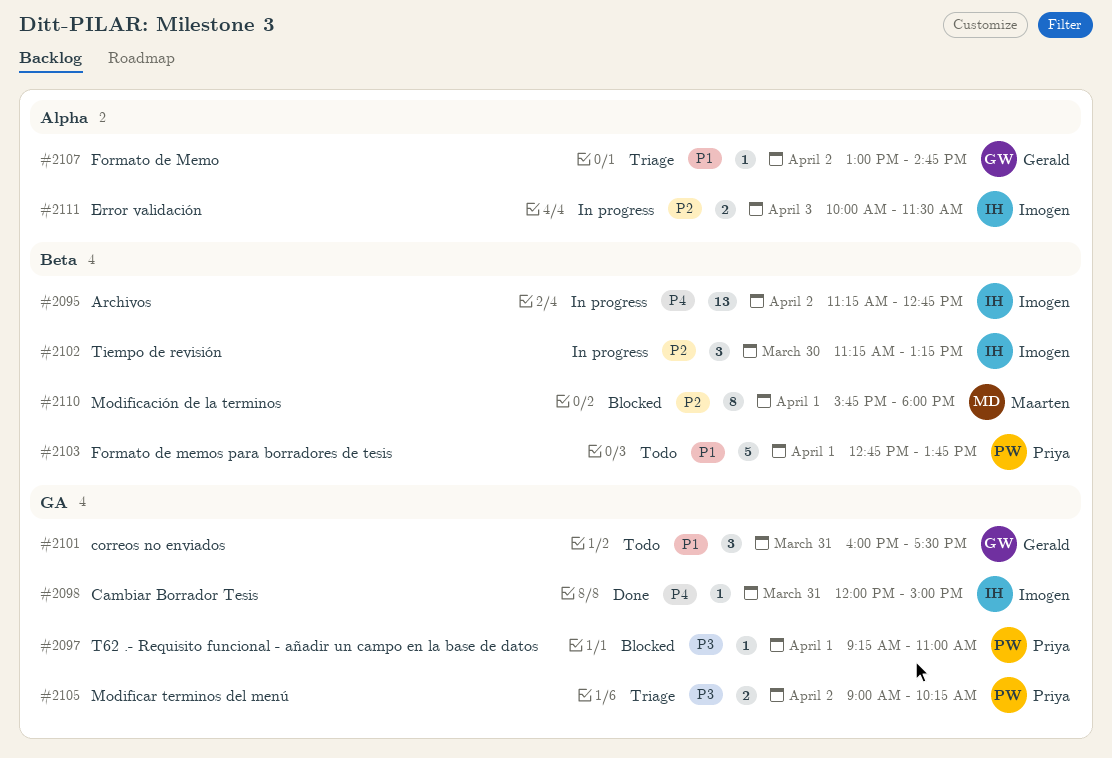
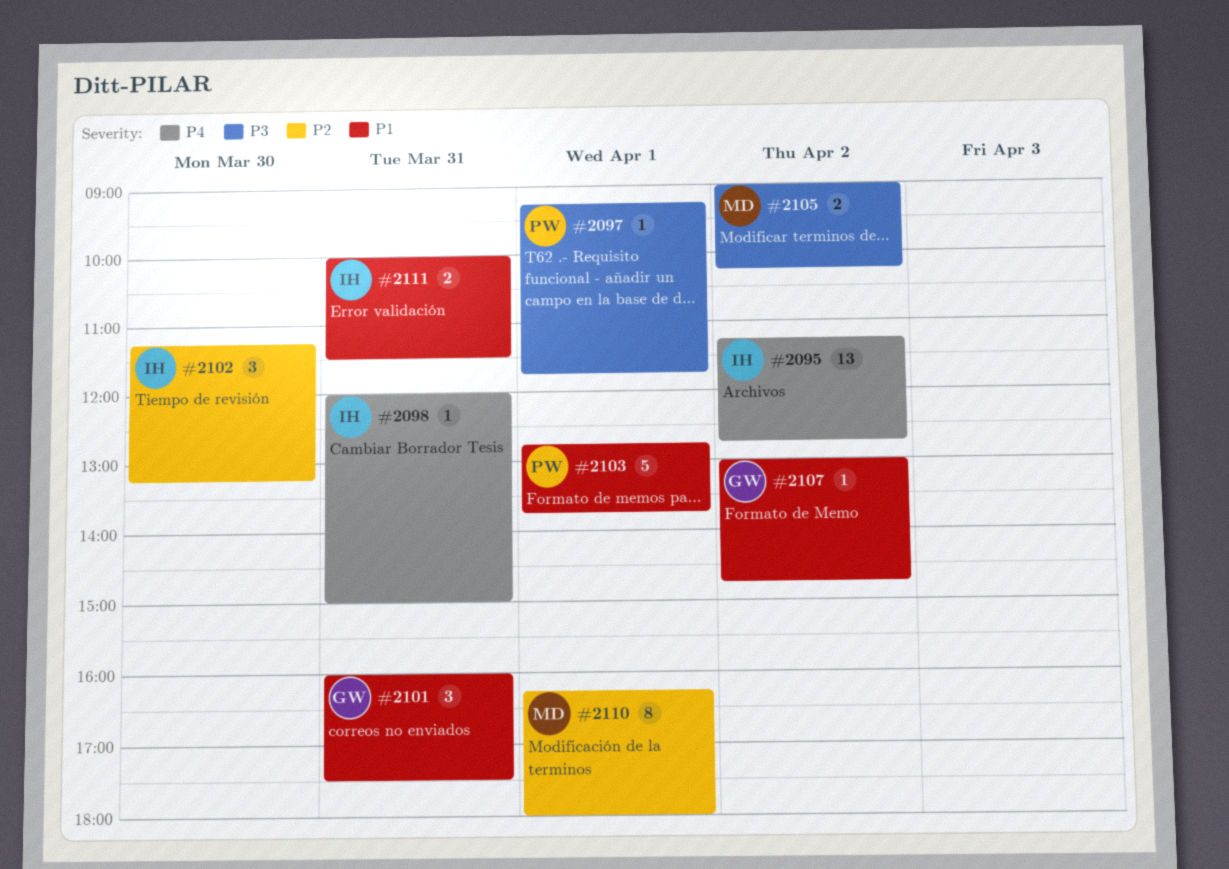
#2097, ends: 11:00 -> 11:45
#2105, owner: Priya -> Maarten
#2110, begins: 15:45 -> 16:15
#2111, priority: P2 -> P1
#2111, day: Apr 3 -> Mar 31

